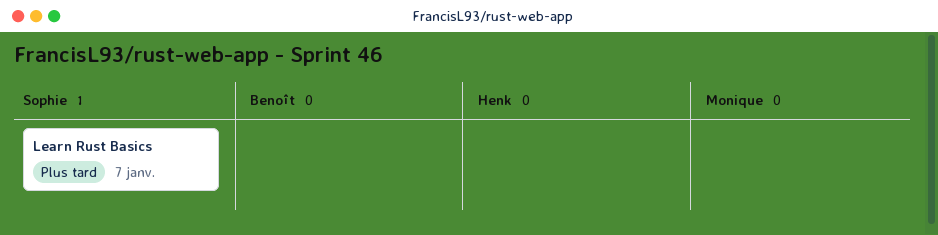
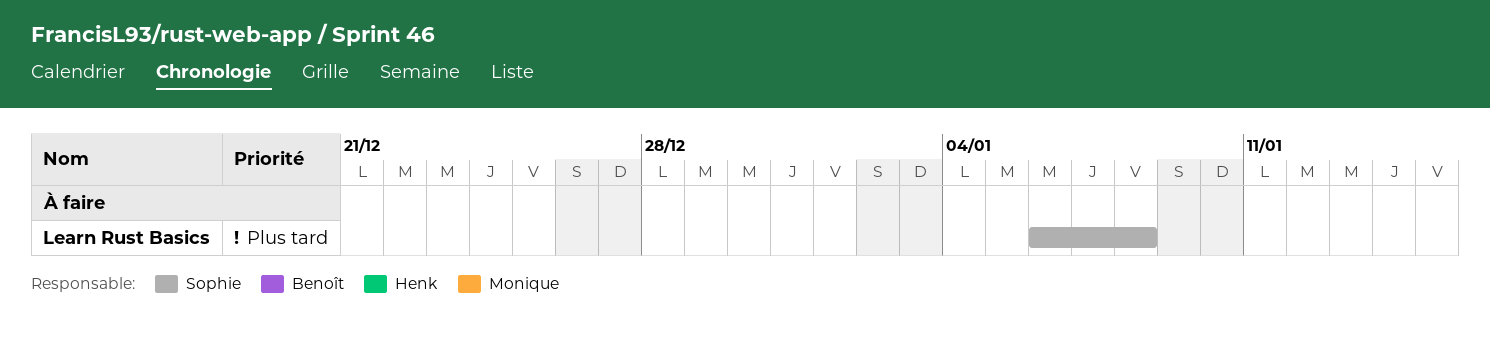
Learn Rust Basics, due: Jan 7 -> Jan 8

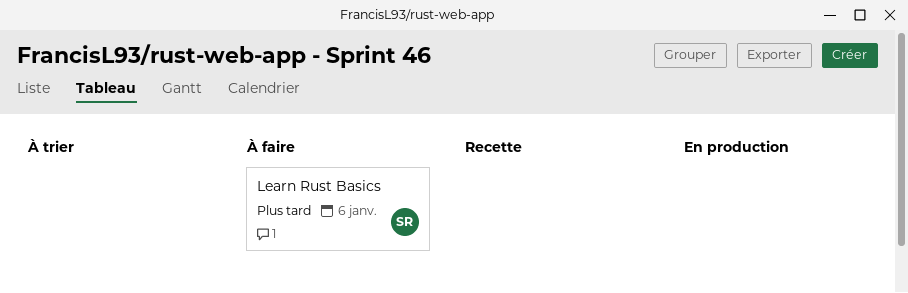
Learn Rust Basics, due: Jan 8 -> Jan 6

